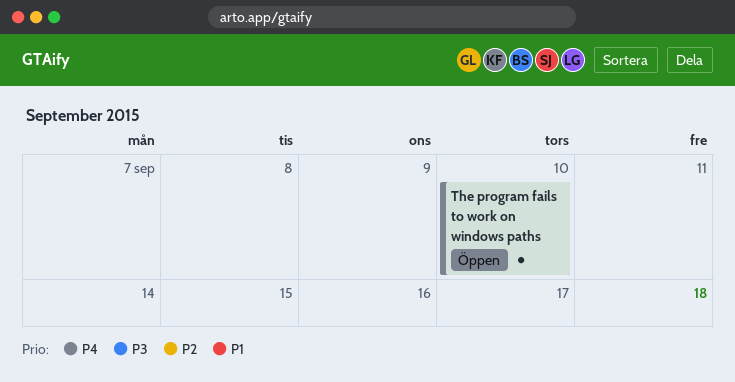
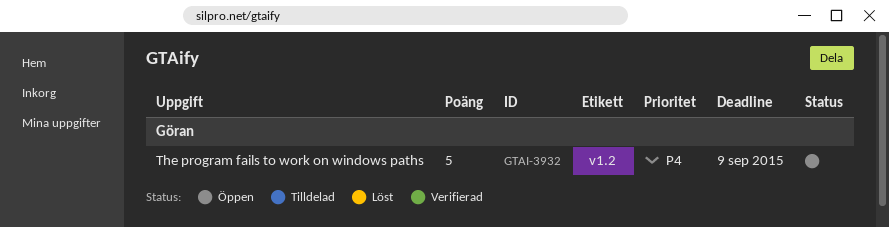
The program fails to work on windows paths, estimate: 1 -> 5
The program fails to work on windows paths, due: Sep 10 -> Sep 9

